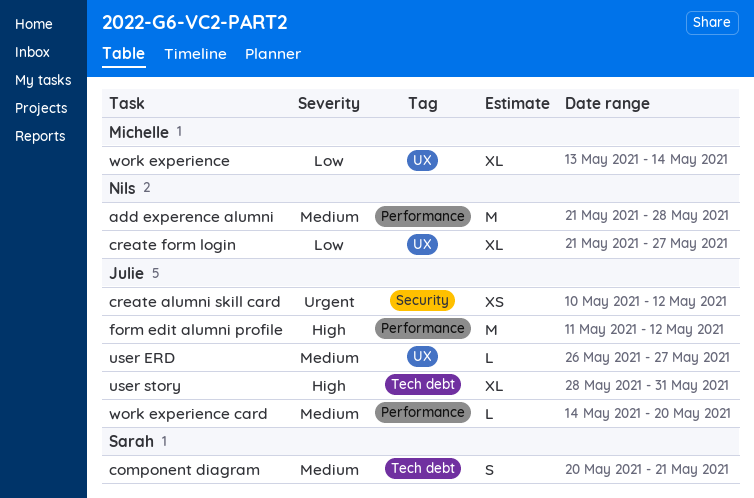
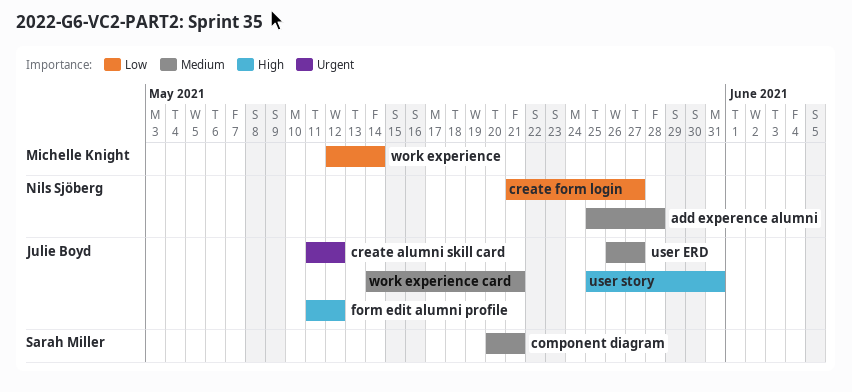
add experence alumni, start: May 21 -> May 25
create alumni skill card, start: May 10 -> May 11
user story, start: May 28 -> May 25
work experience, start: May 13 -> May 12
work experience card, due: May 20 -> May 21

